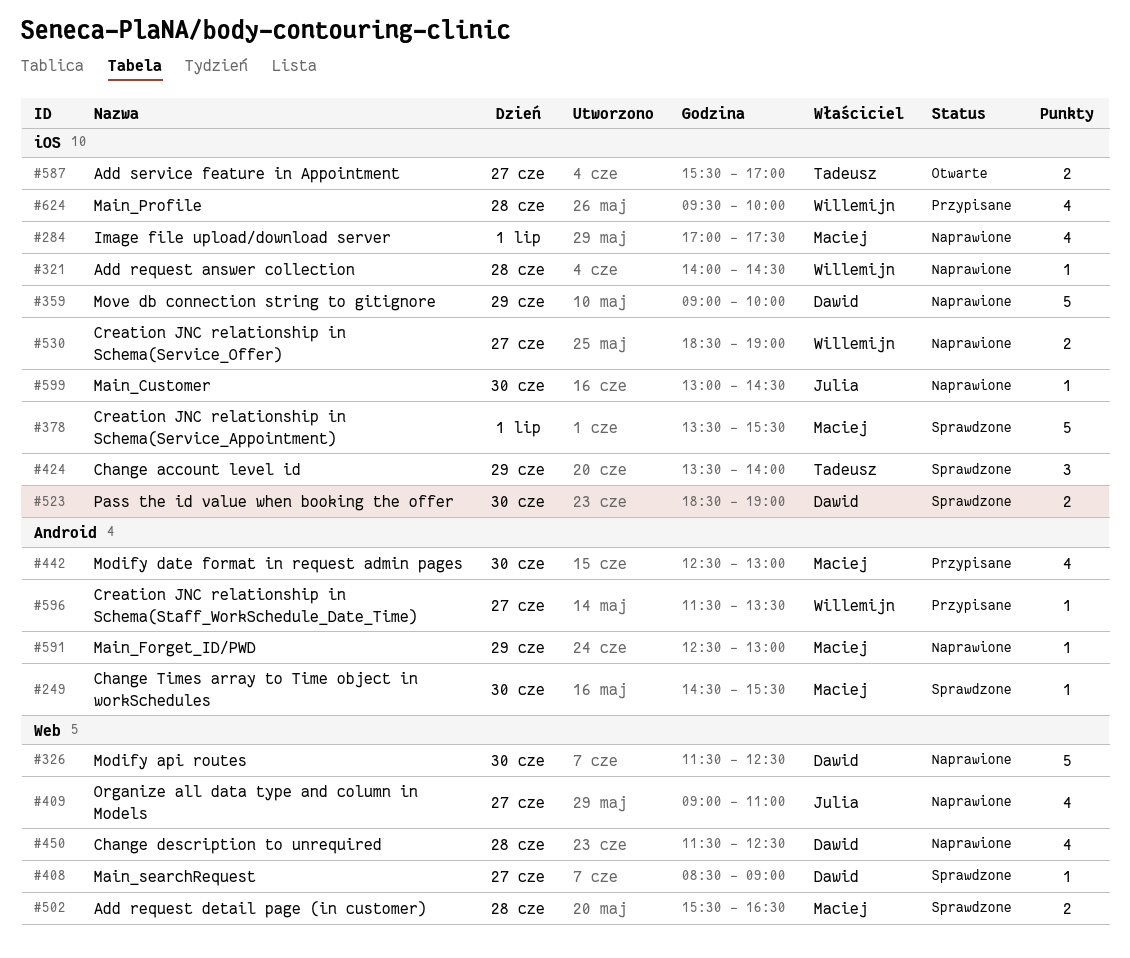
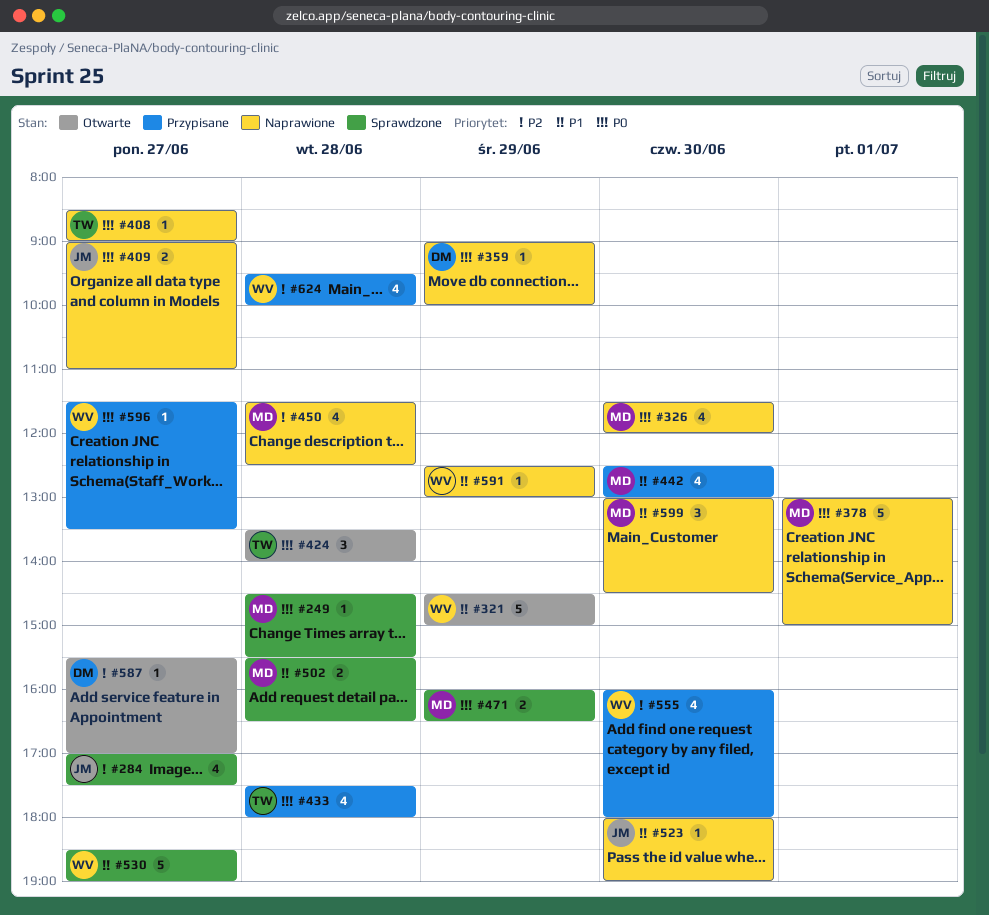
#249, day: Jun 30 -> Jun 28
#284, status: Naprawione -> Sprawdzone
#284, owner: Maciej -> Julia
#284, day: Jul 1 -> Jun 27
#321, status: Naprawione -> Otwarte
#321, estimate: 1 -> 5
#321, day: Jun 28 -> Jun 29
#321, begins: 14:00 -> 14:30
#321, ends: 14:30 -> 15:00
#326, owner: Dawid -> Maciej
#326, estimate: 5 -> 4
#326, ends: 12:30 -> 12:00
#359, estimate: 5 -> 1
#378, status: Sprawdzone -> Naprawione
#378, begins: 13:30 -> 13:00
#378, ends: 15:30 -> 15:00
#408, status: Sprawdzone -> Naprawione
#408, owner: Dawid -> Tadeusz
#409, estimate: 4 -> 2
#424, status: Sprawdzone -> Otwarte
#424, day: Jun 29 -> Jun 28
#433: none -> present
#450, owner: Dawid -> Maciej
#471: none -> present
#523, status: Sprawdzone -> Naprawione
#523, owner: Dawid -> Julia
#523, estimate: 2 -> 1
#523, begins: 18:30 -> 18:00
#530, status: Naprawione -> Sprawdzone
#530, estimate: 2 -> 5
#555: none -> present
#587, owner: Tadeusz -> Dawid
#587, estimate: 2 -> 1
#591, owner: Maciej -> Willemijn
#599, owner: Julia -> Maciej
#599, estimate: 1 -> 3

